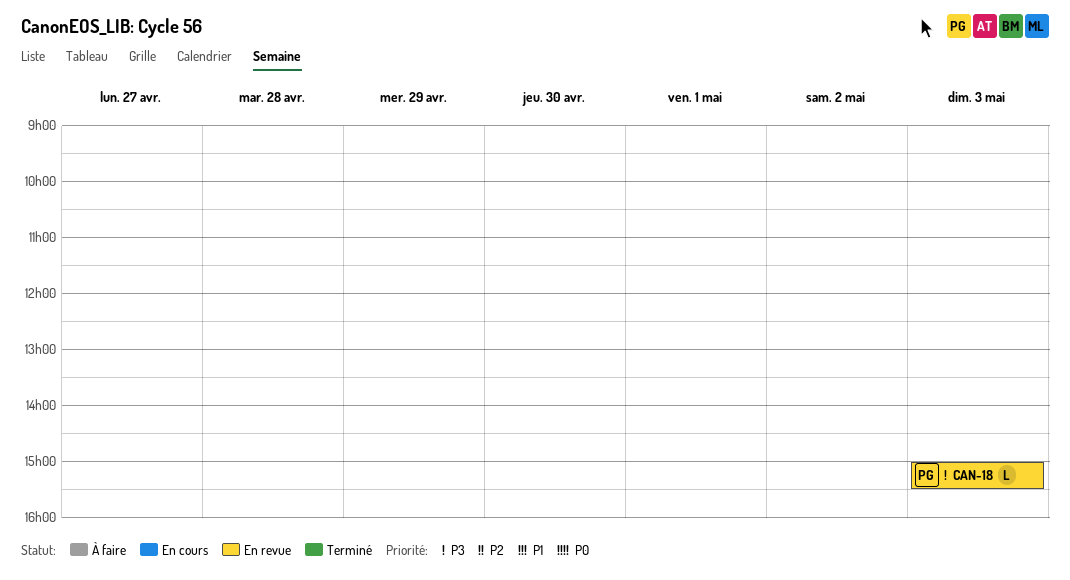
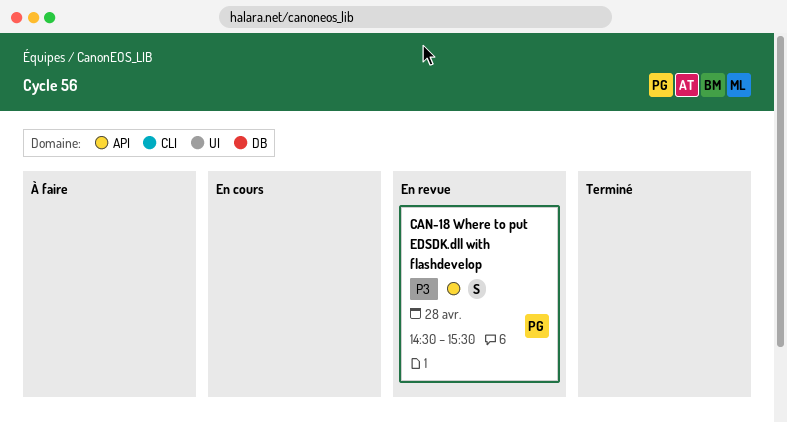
CAN-18, estimate: L -> S
CAN-18, day: May 3 -> Apr 28
CAN-18, begins: 15:00 -> 14:30

